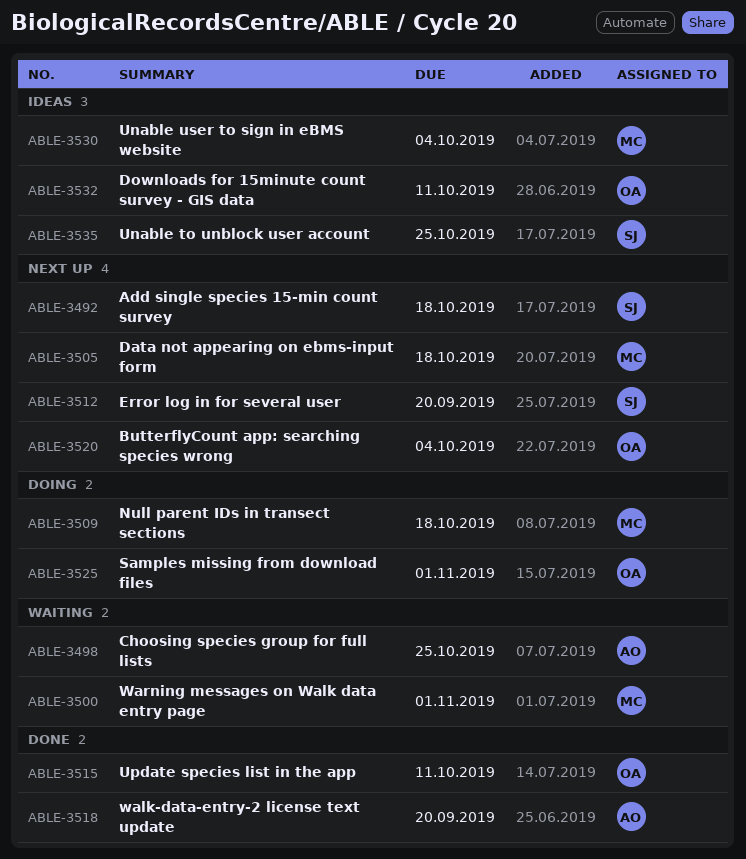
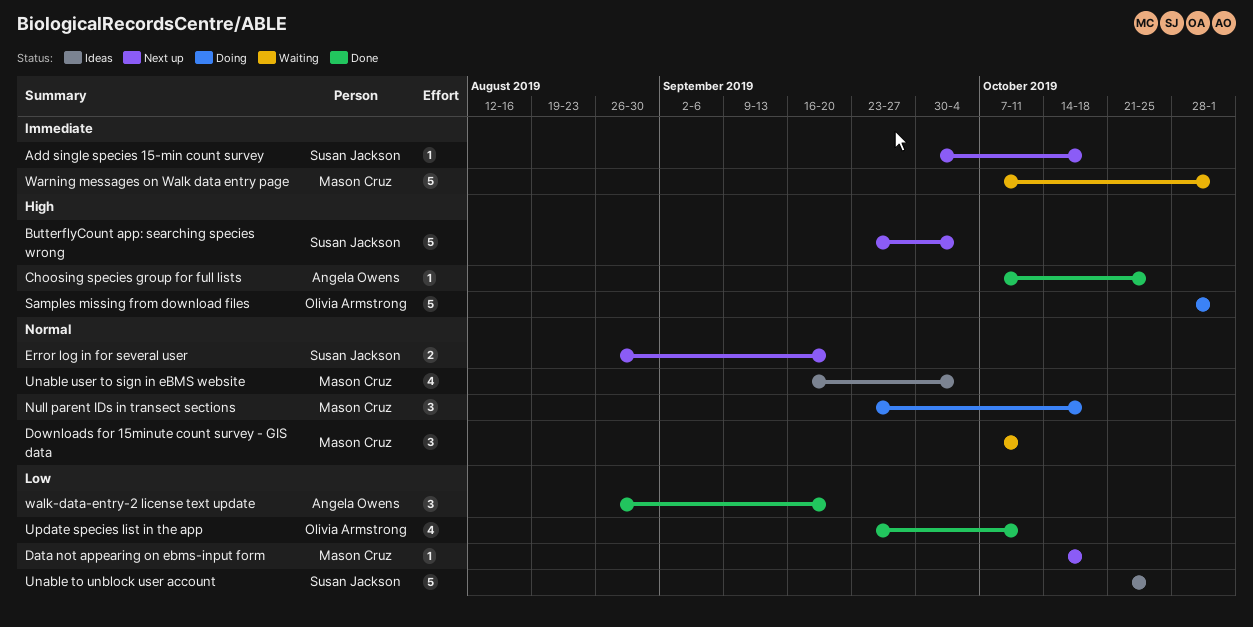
ButterflyCount app: searching species wrong, owner: Olivia Armstrong -> Susan Jackson
Choosing species group for full lists, status: Waiting -> Done
Downloads for 15minute count survey - GIS data, status: Ideas -> Waiting
Downloads for 15minute count survey - GIS data, owner: Olivia Armstrong -> Mason Cruz

